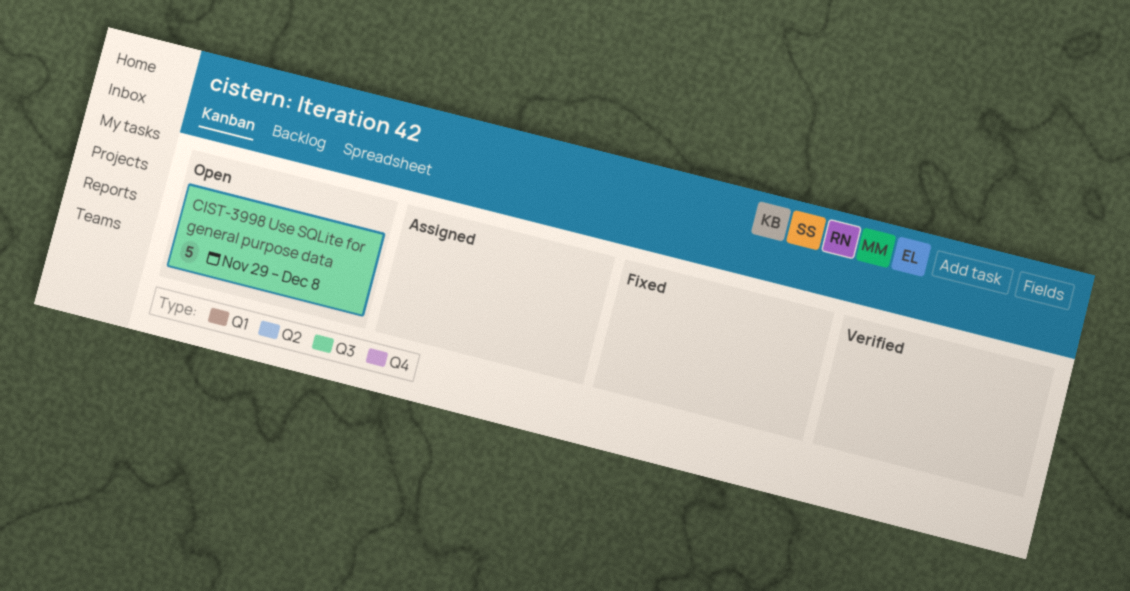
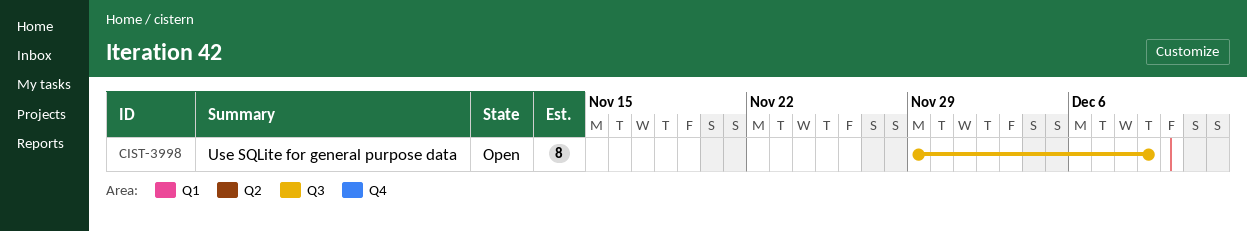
CIST-3998, estimate: 5 -> 8
CIST-3998, due: Dec 8 -> Dec 9

